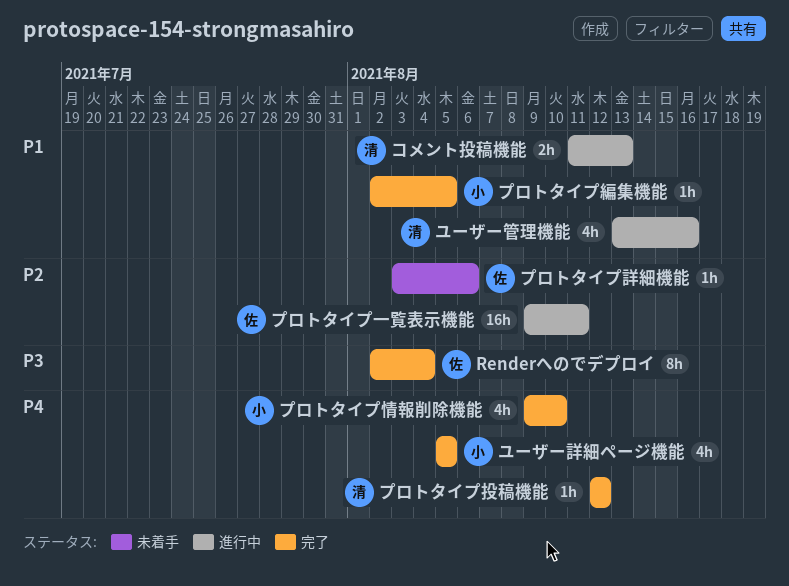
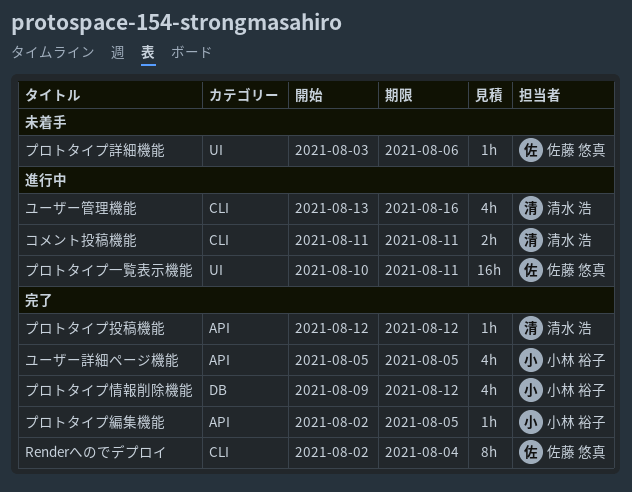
コメント投稿機能, due: Aug 13 -> Aug 11
プロトタイプ一覧表示機能, start: Aug 9 -> Aug 10
プロトタイプ情報削除機能, due: Aug 10 -> Aug 12

